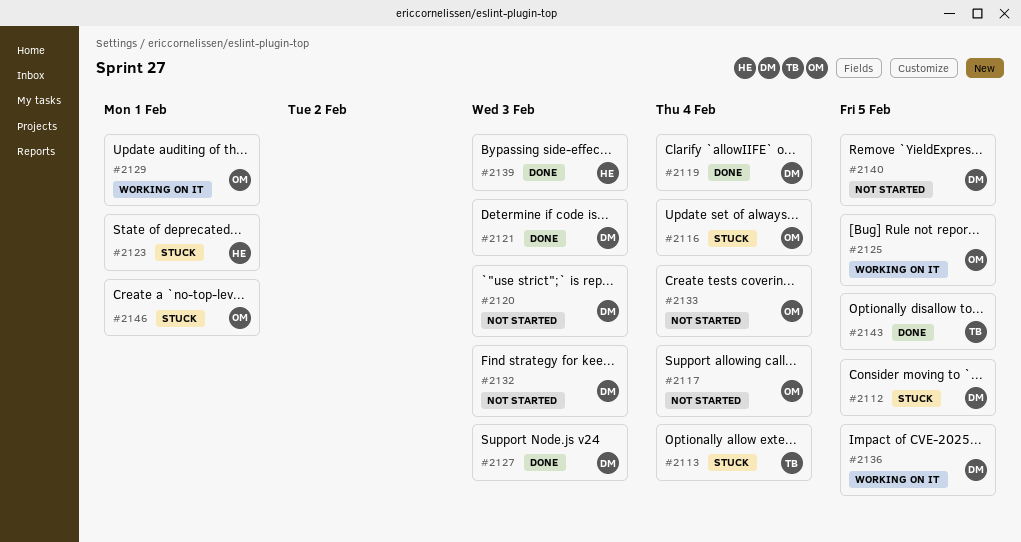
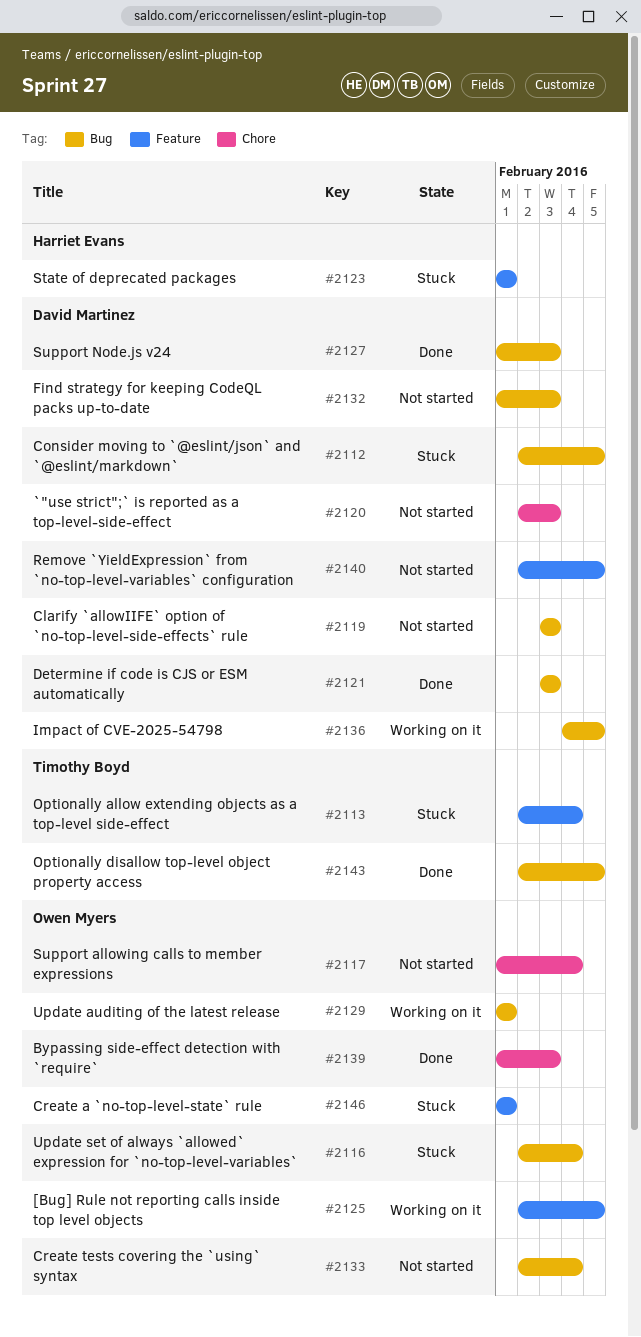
#2119, status: Done -> Not started
#2119, due: Feb 4 -> Feb 3
#2139, owner: Harriet Evans -> Owen Myers

